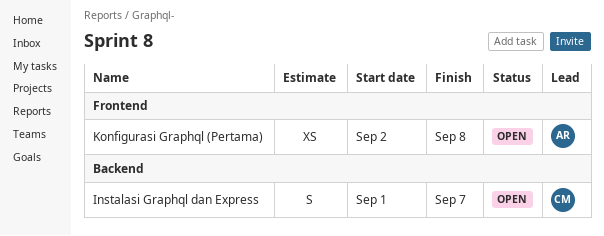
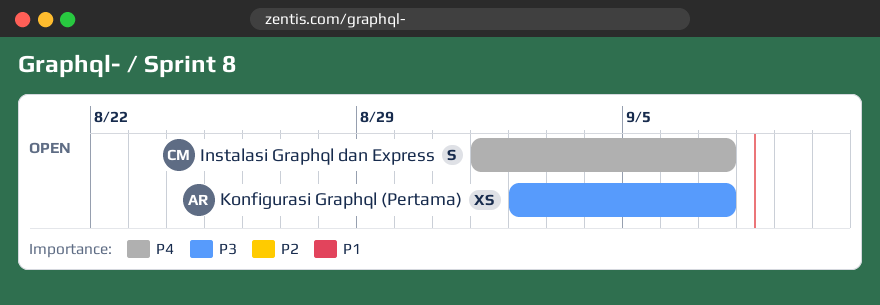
Konfigurasi Graphql (Pertama), due: Sep 8 -> Sep 7

